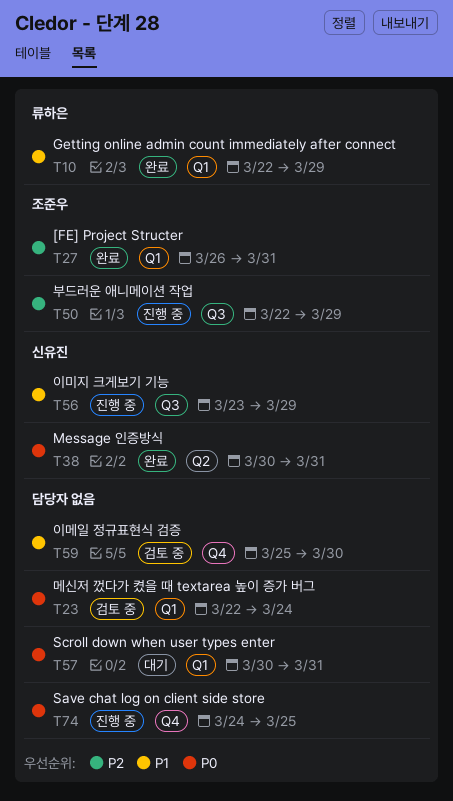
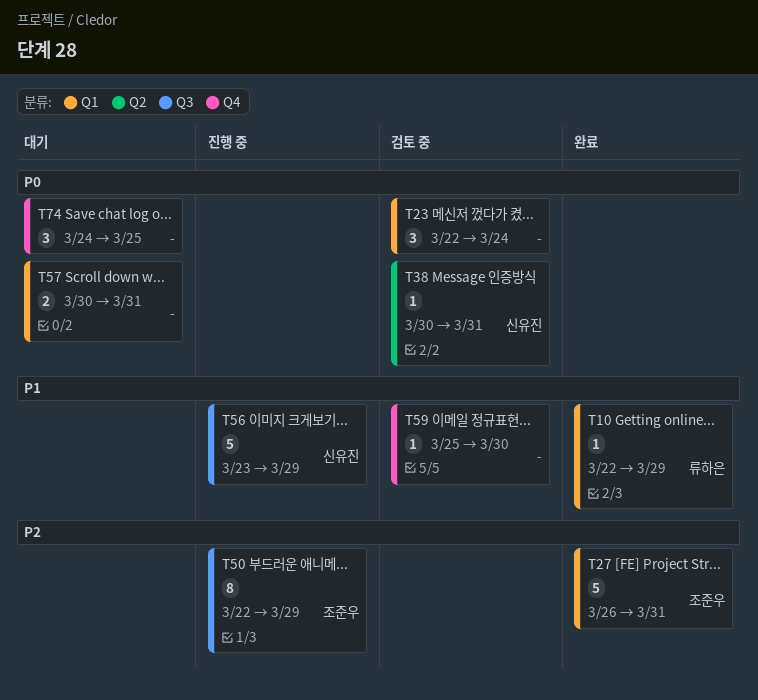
T38, status: 완료 -> 검토 중
T74, status: 진행 중 -> 대기

